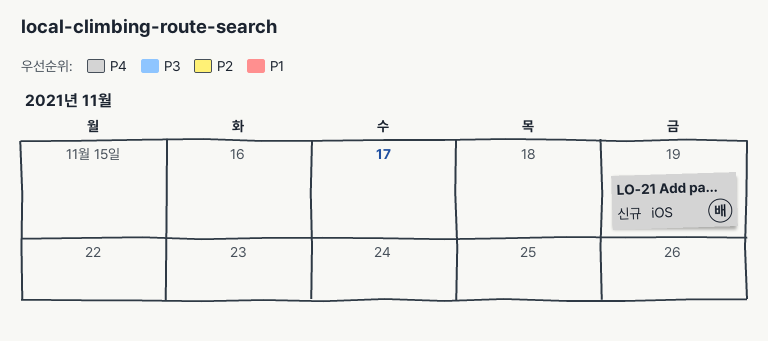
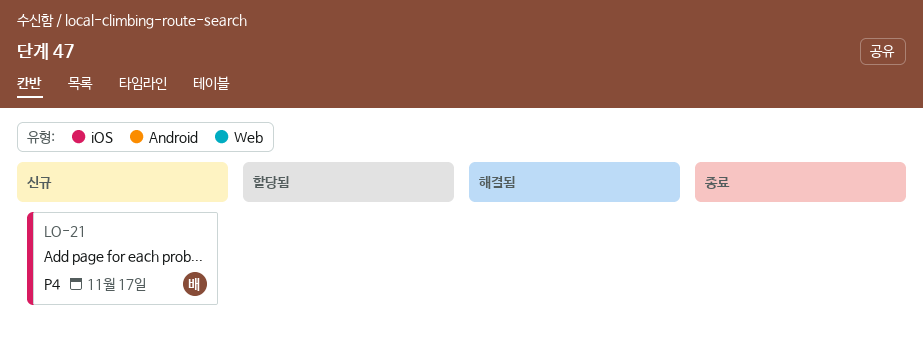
LO-21, due: Nov 19 -> Nov 17

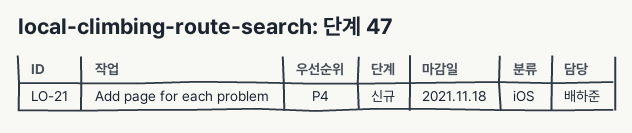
LO-21, due: Nov 17 -> Nov 18

